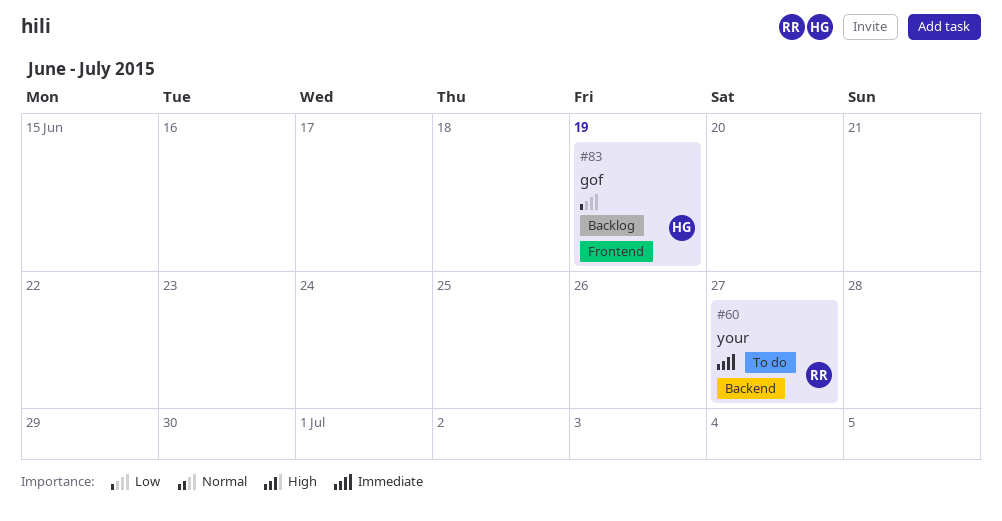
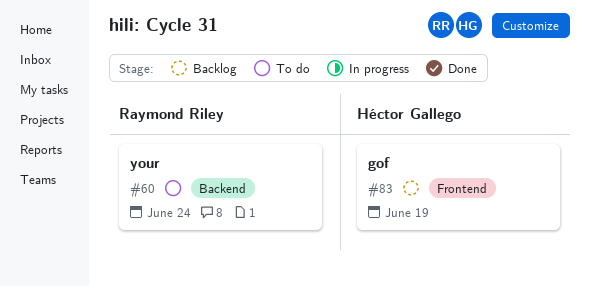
#60, due: Jun 27 -> Jun 24

